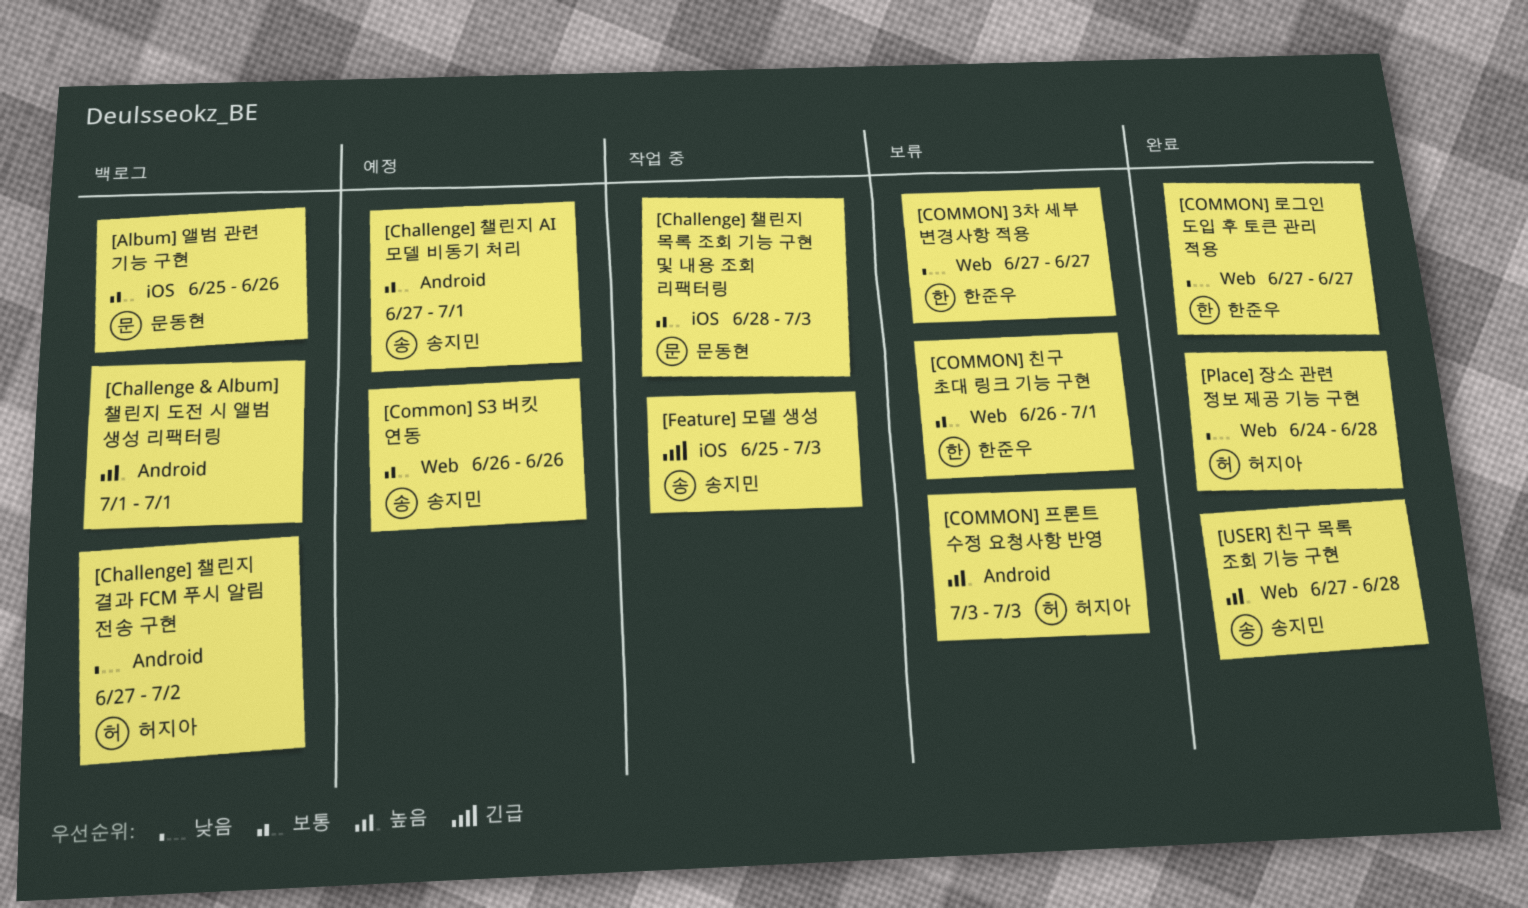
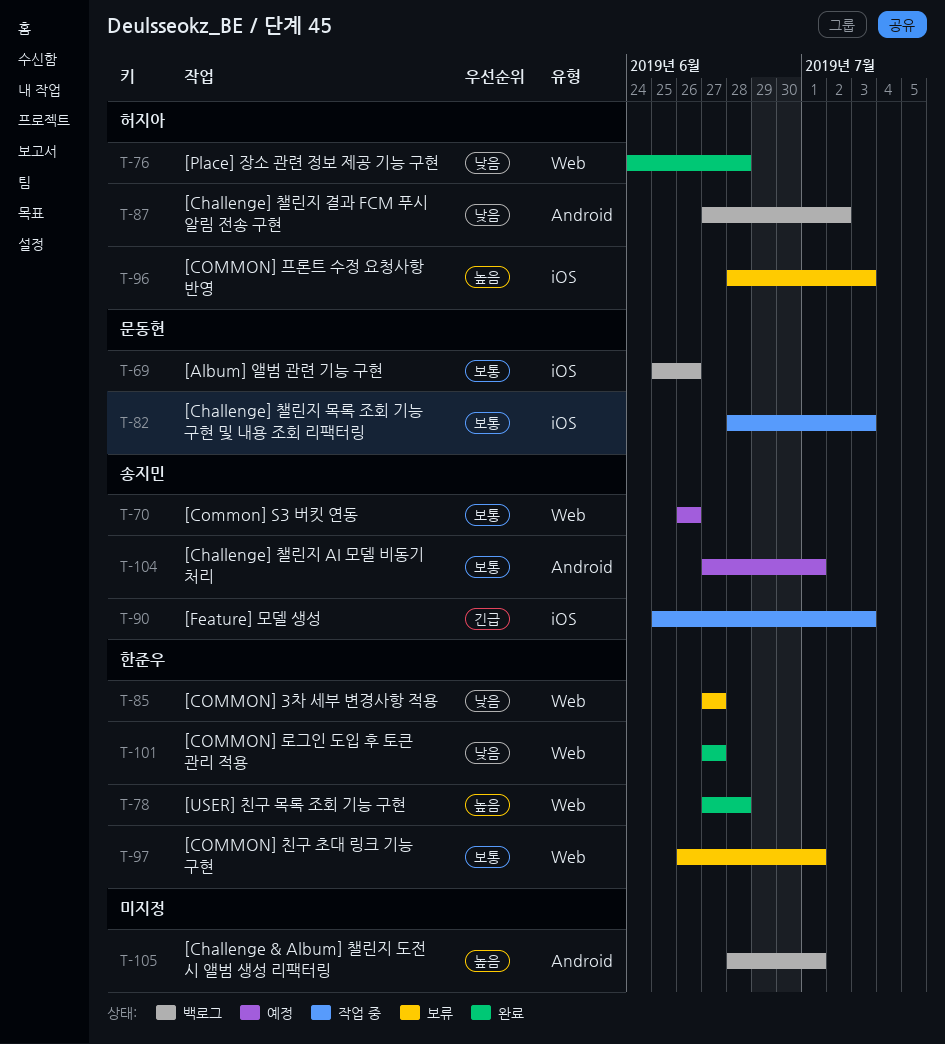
[Challenge & Album] 챌린지 도전 시 앨범 생성 리팩터링, start: Jul 1 -> Jun 28
[COMMON] 프론트 수정 요청사항 반영, label: Android -> iOS
[COMMON] 프론트 수정 요청사항 반영, start: Jul 3 -> Jun 28
[USER] 친구 목록 조회 기능 구현, owner: 송지민 -> 한준우

